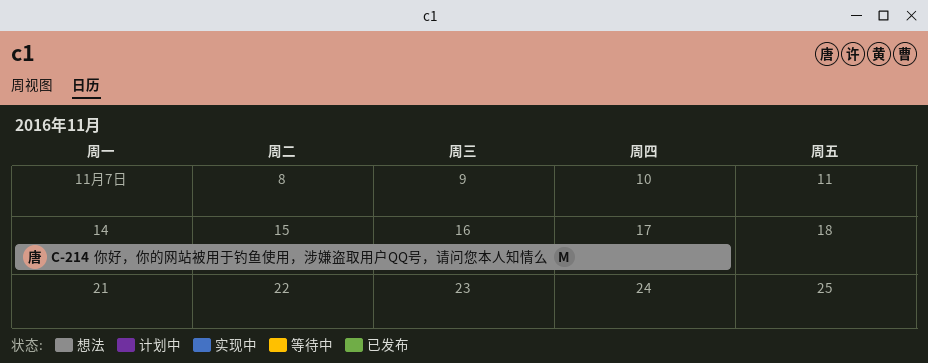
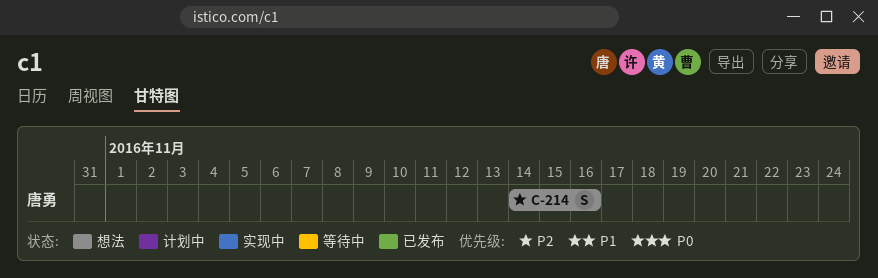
C-214, estimate: M -> S
C-214, due: Nov 17 -> Nov 16

